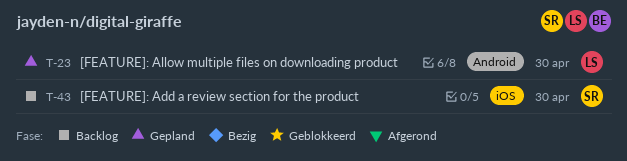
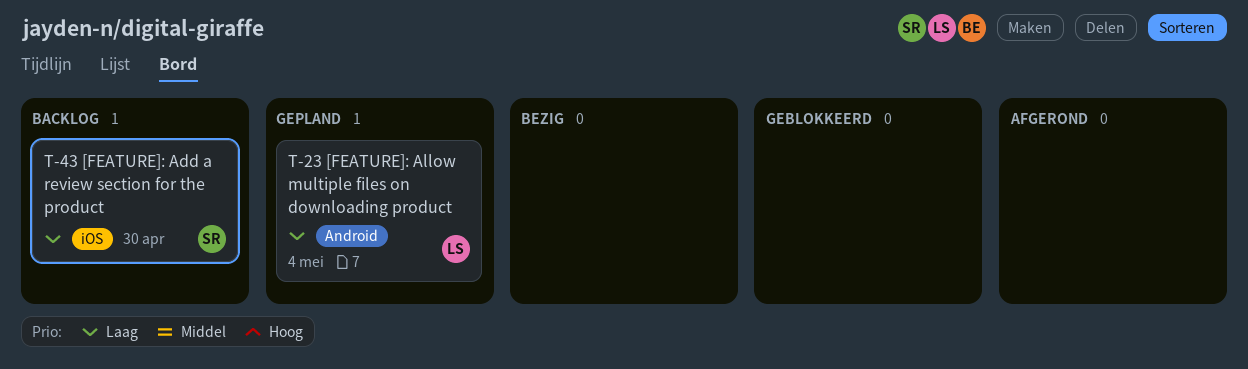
T-23, due: Apr 30 -> May 4

